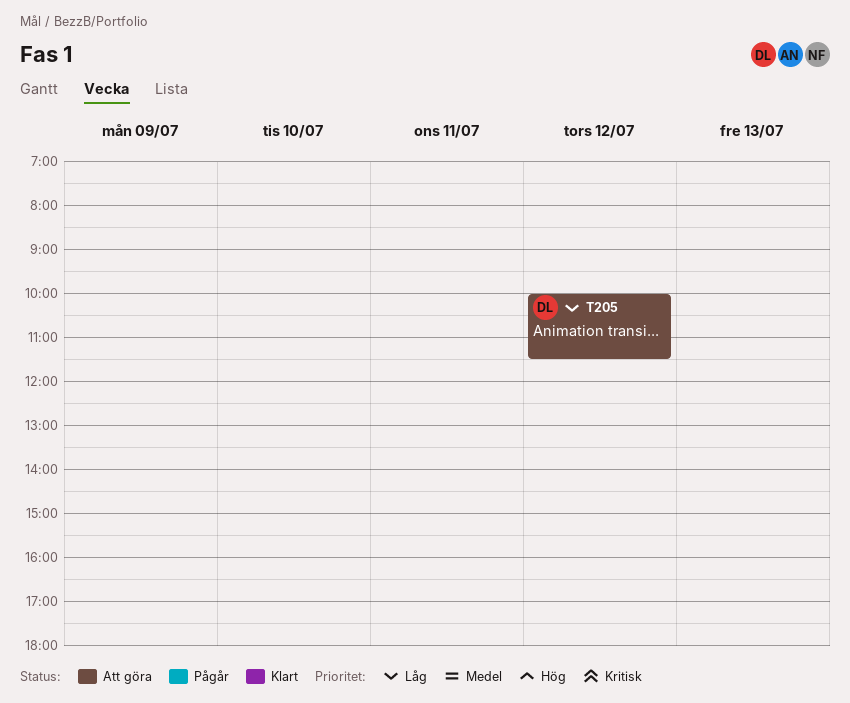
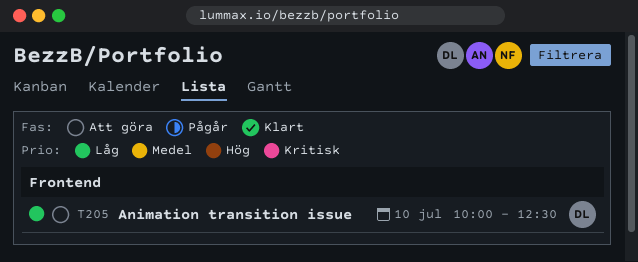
T205, day: Jul 12 -> Jul 10
T205, ends: 11:30 -> 12:30

